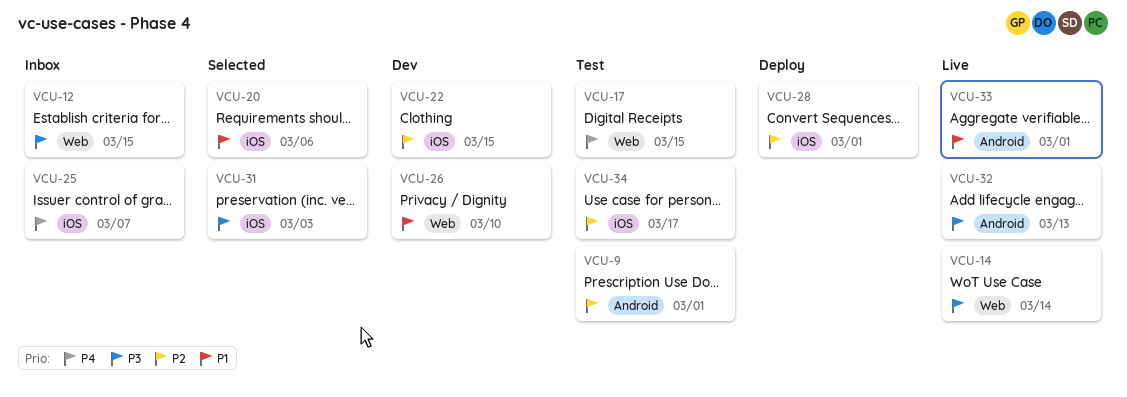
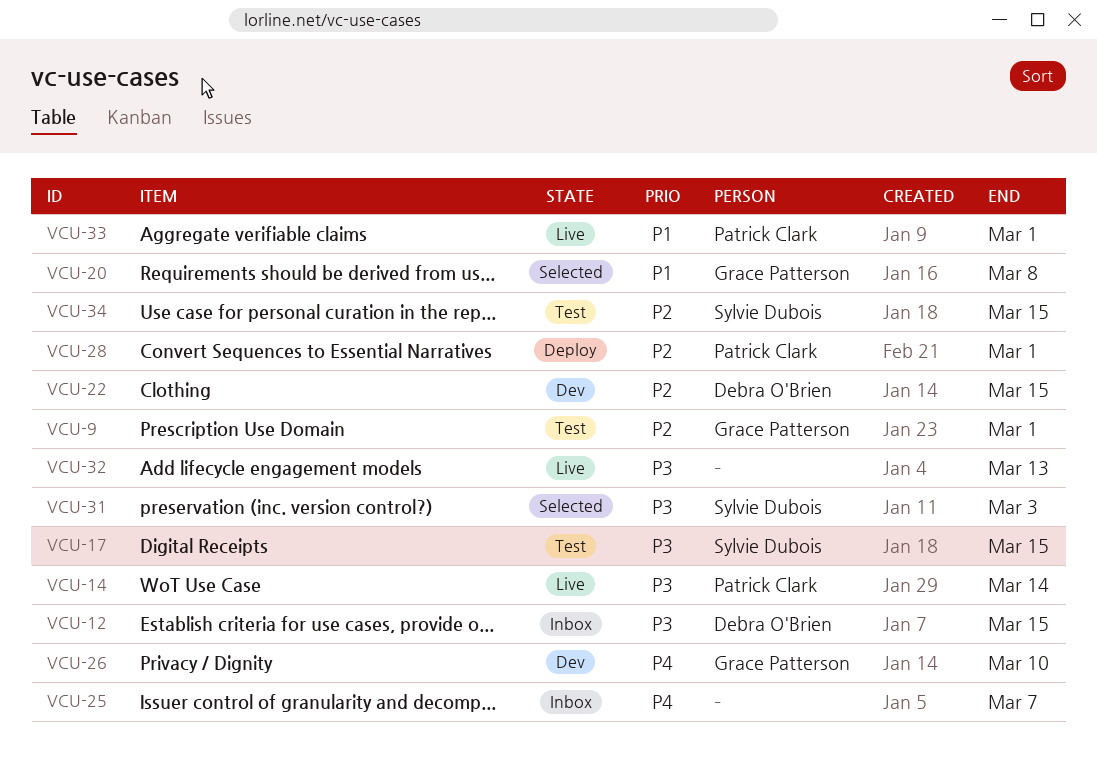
VCU-17, priority: P4 -> P3
VCU-20, due: Mar 6 -> Mar 8
VCU-26, priority: P1 -> P4
VCU-34, due: Mar 17 -> Mar 15

